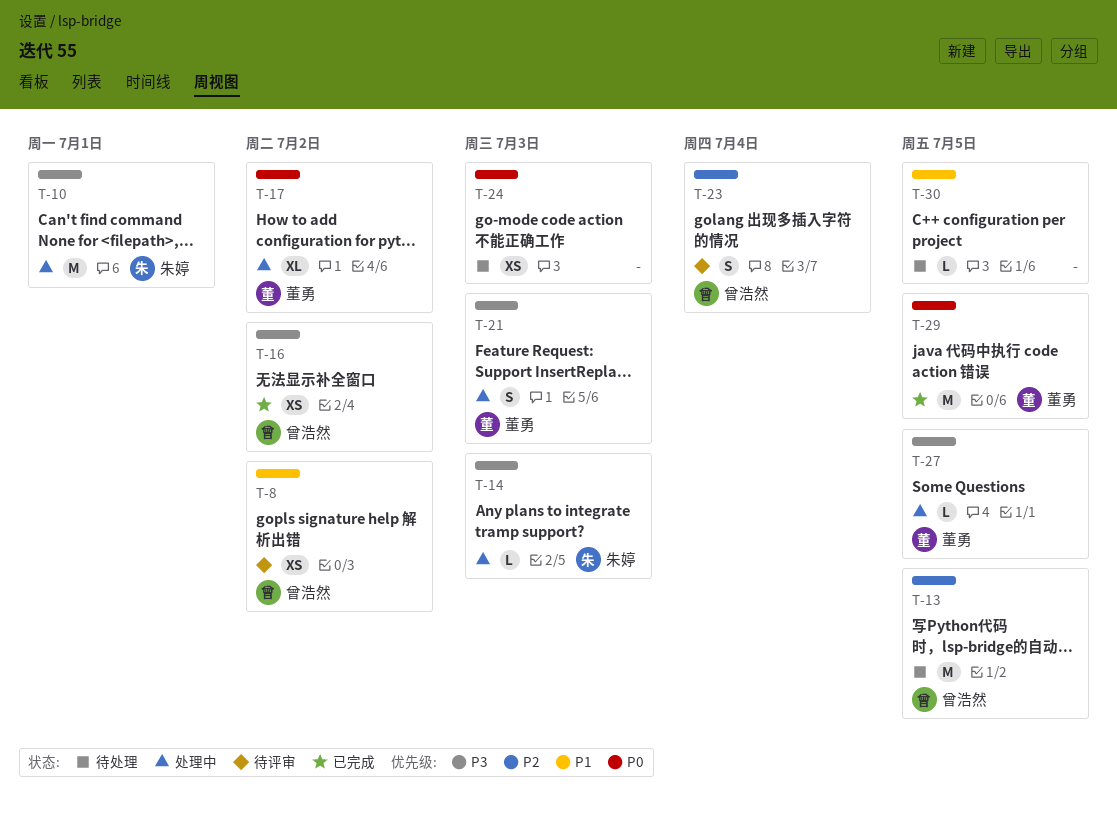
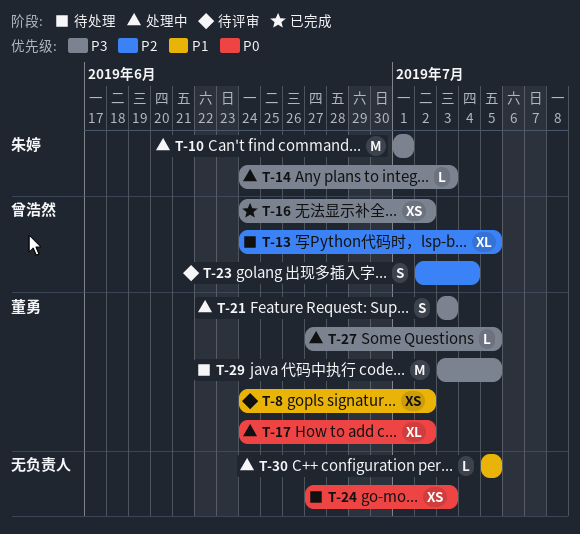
T-8, owner: 曾浩然 -> 董勇
T-13, estimate: M -> XL
T-29, status: 已完成 -> 待处理
T-29, priority: P0 -> P3
T-30, status: 待处理 -> 处理中

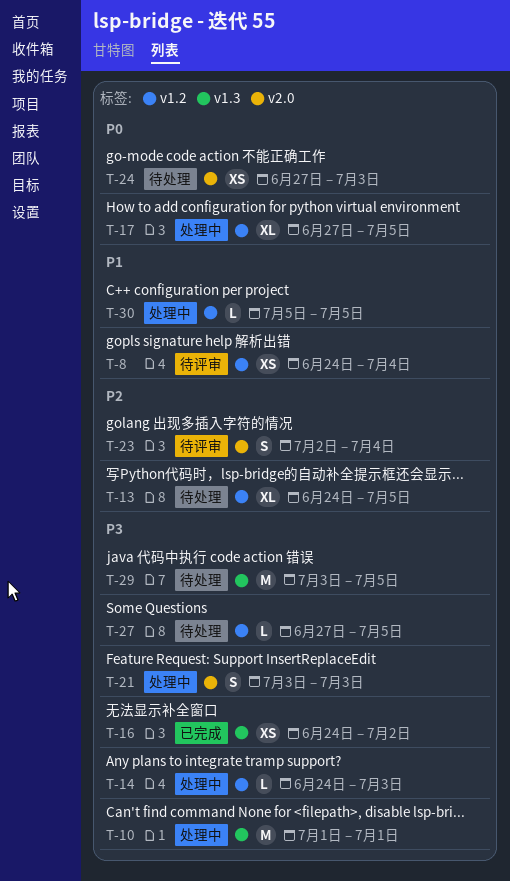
T-8, due: Jul 2 -> Jul 4
T-17, start: Jun 24 -> Jun 27
T-17, due: Jul 2 -> Jul 5
T-27, status: 处理中 -> 待处理

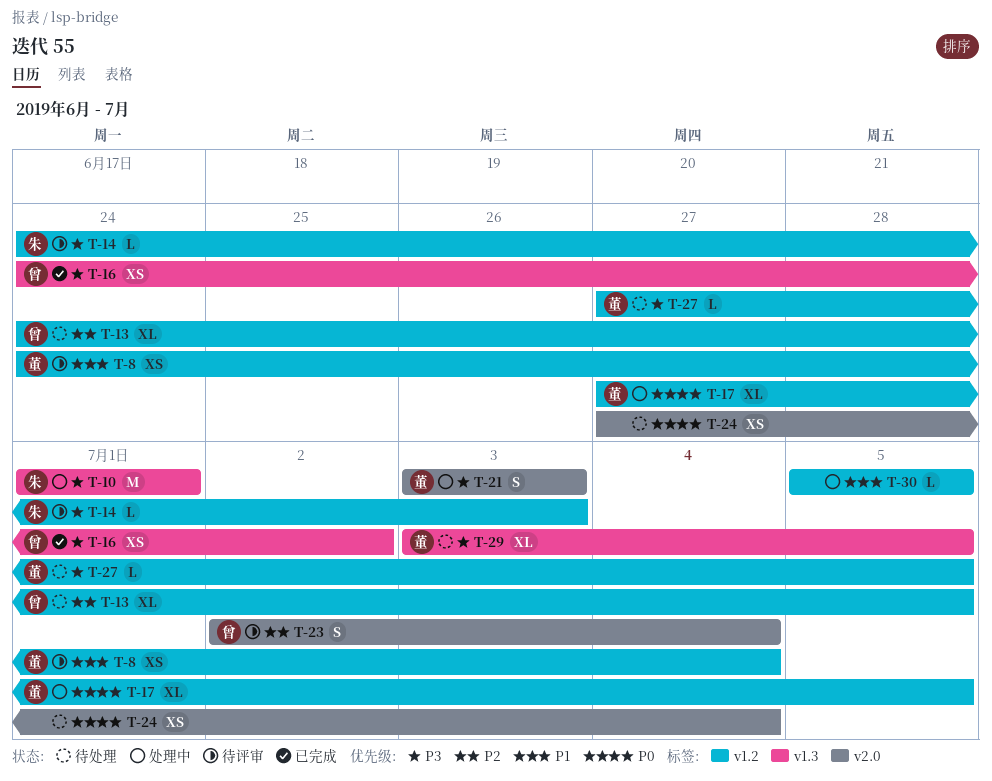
T-14, status: 处理中 -> 待评审
T-24, due: Jul 3 -> Jul 4
T-29, estimate: M -> XL

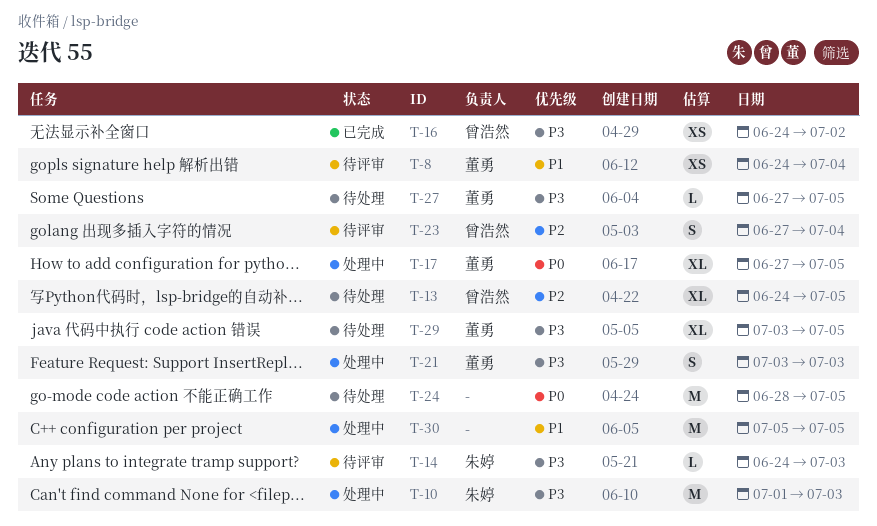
T-10, due: Jul 1 -> Jul 3
T-23, start: Jul 2 -> Jun 27
T-24, estimate: XS -> M
T-24, start: Jun 27 -> Jun 28
T-24, due: Jul 4 -> Jul 5
T-30, estimate: L -> M

